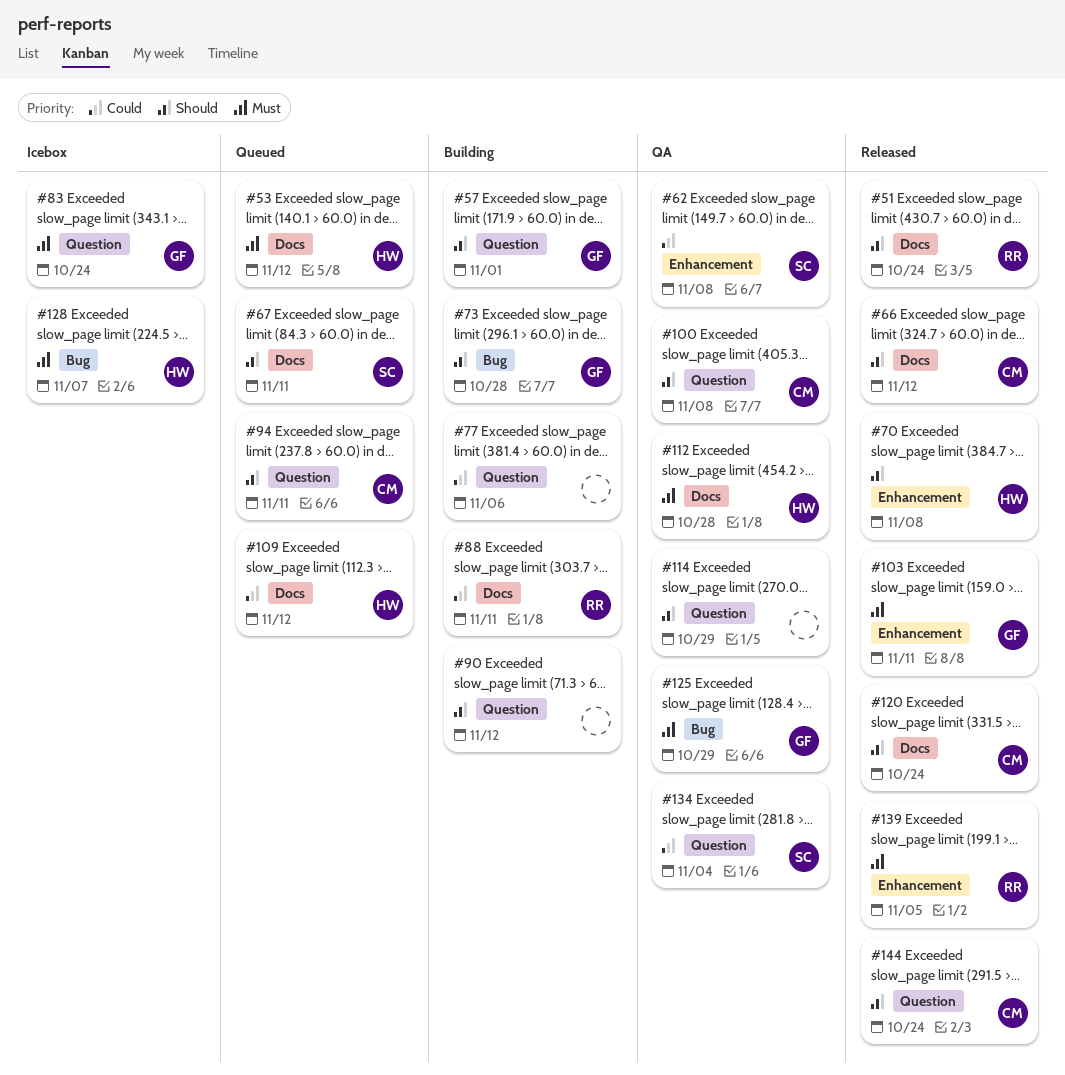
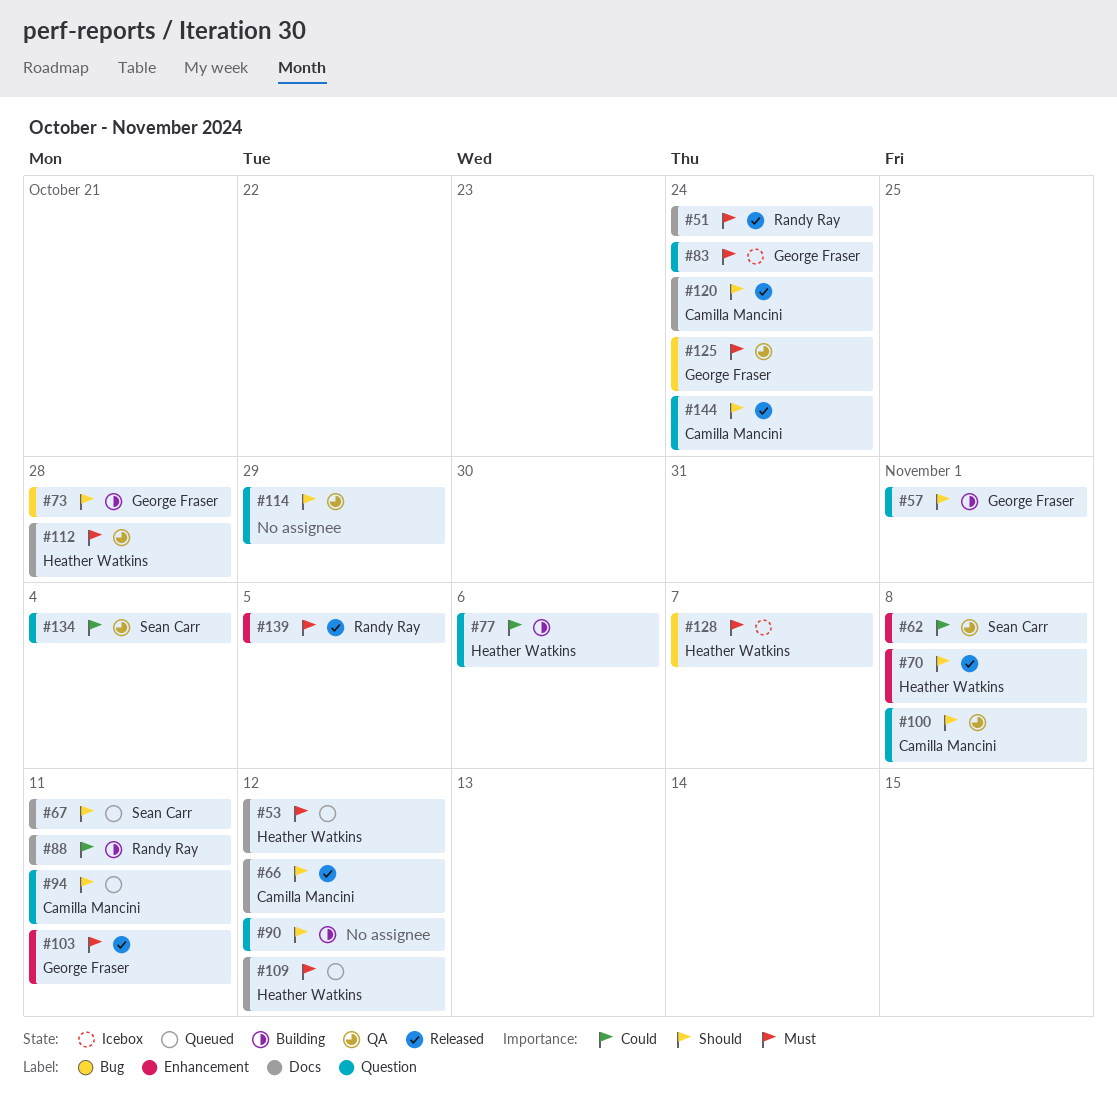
#51, priority: Should -> Must
#77, owner: none -> Heather Watkins
#109, priority: Could -> Must
#125, due: Oct 29 -> Oct 24

